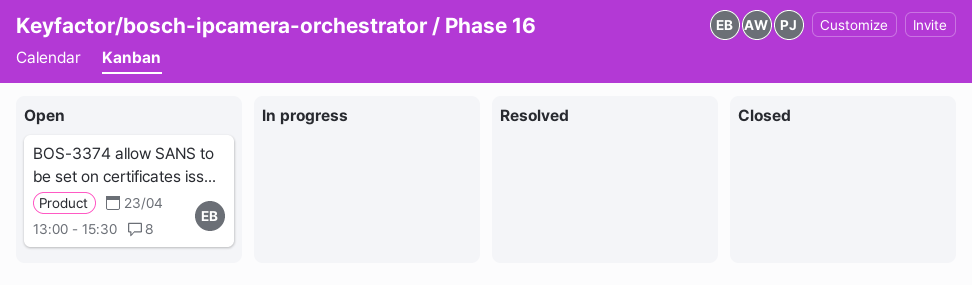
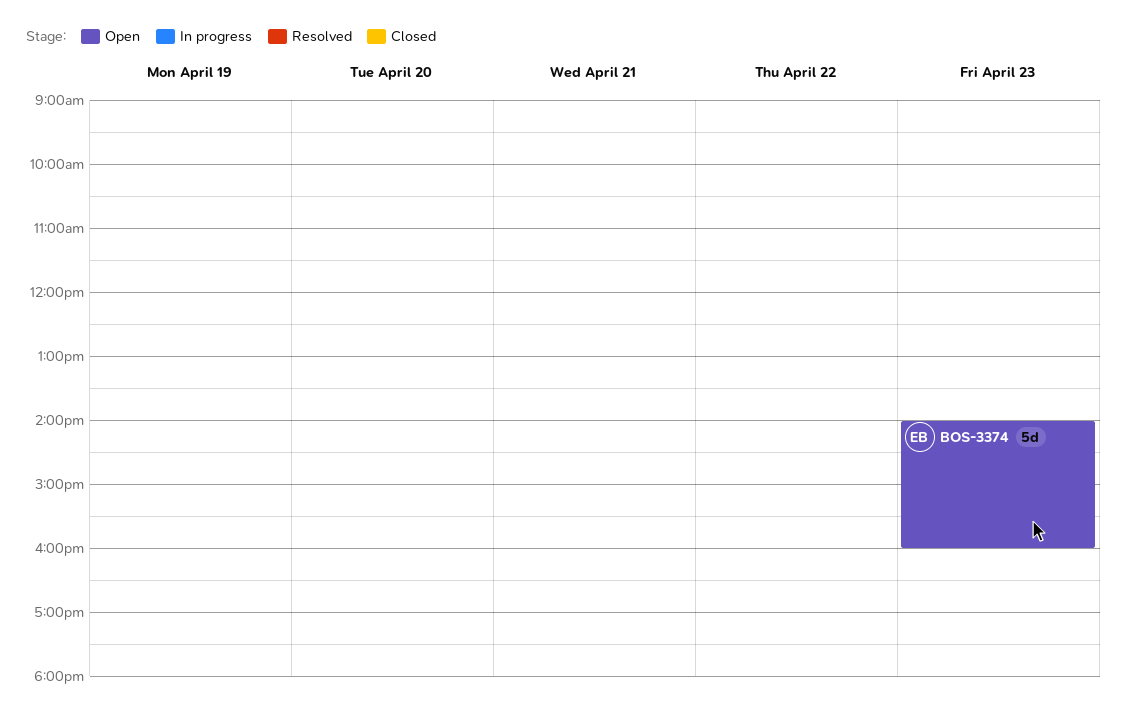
BOS-3374, begins: 13:00 -> 14:00
BOS-3374, ends: 15:30 -> 16:00

